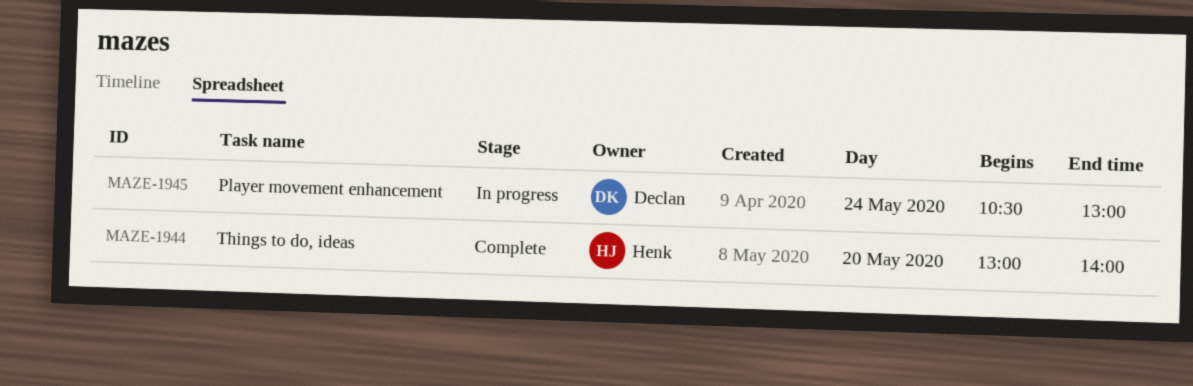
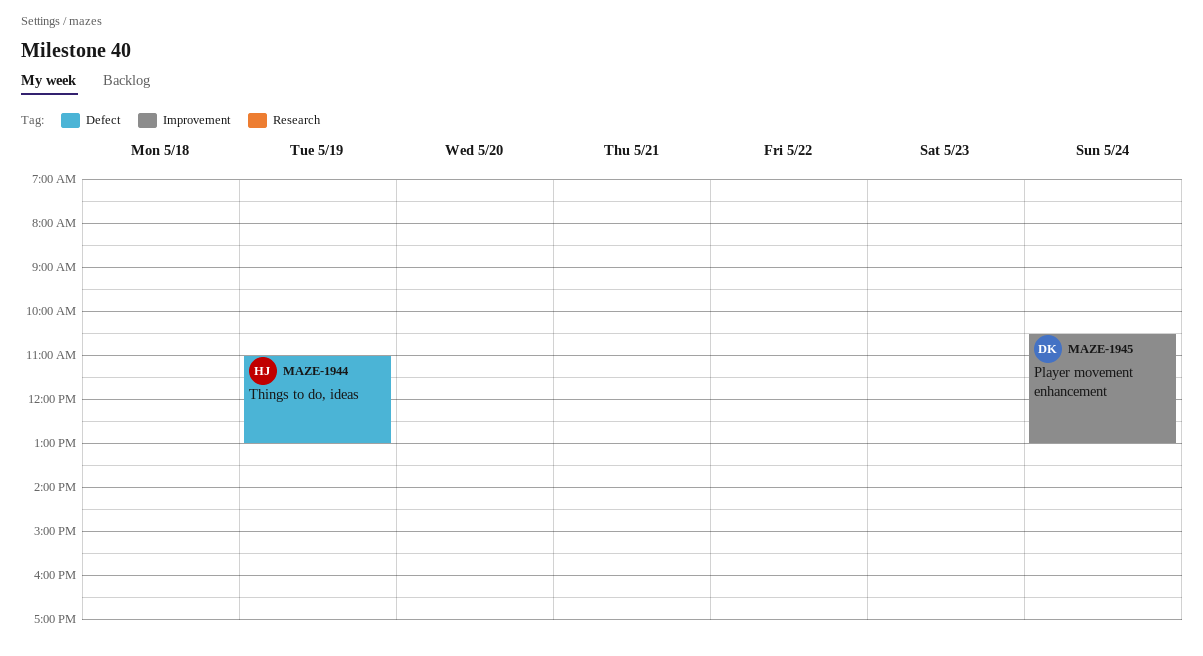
MAZE-1944, day: May 20 -> May 19
MAZE-1944, begins: 13:00 -> 11:00
MAZE-1944, ends: 14:00 -> 13:00

